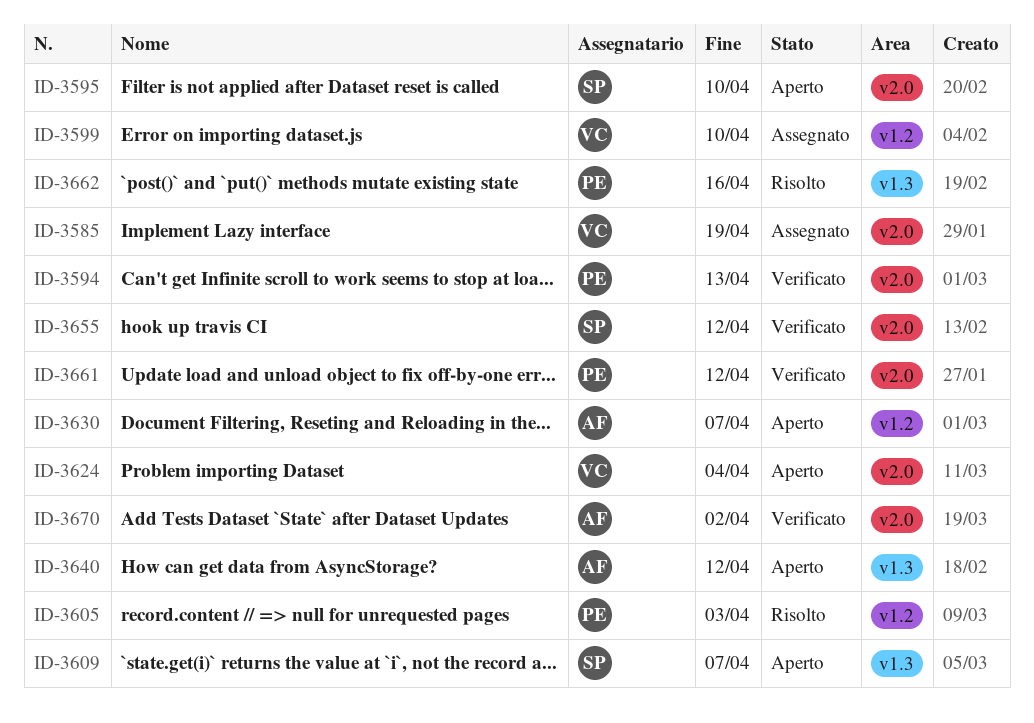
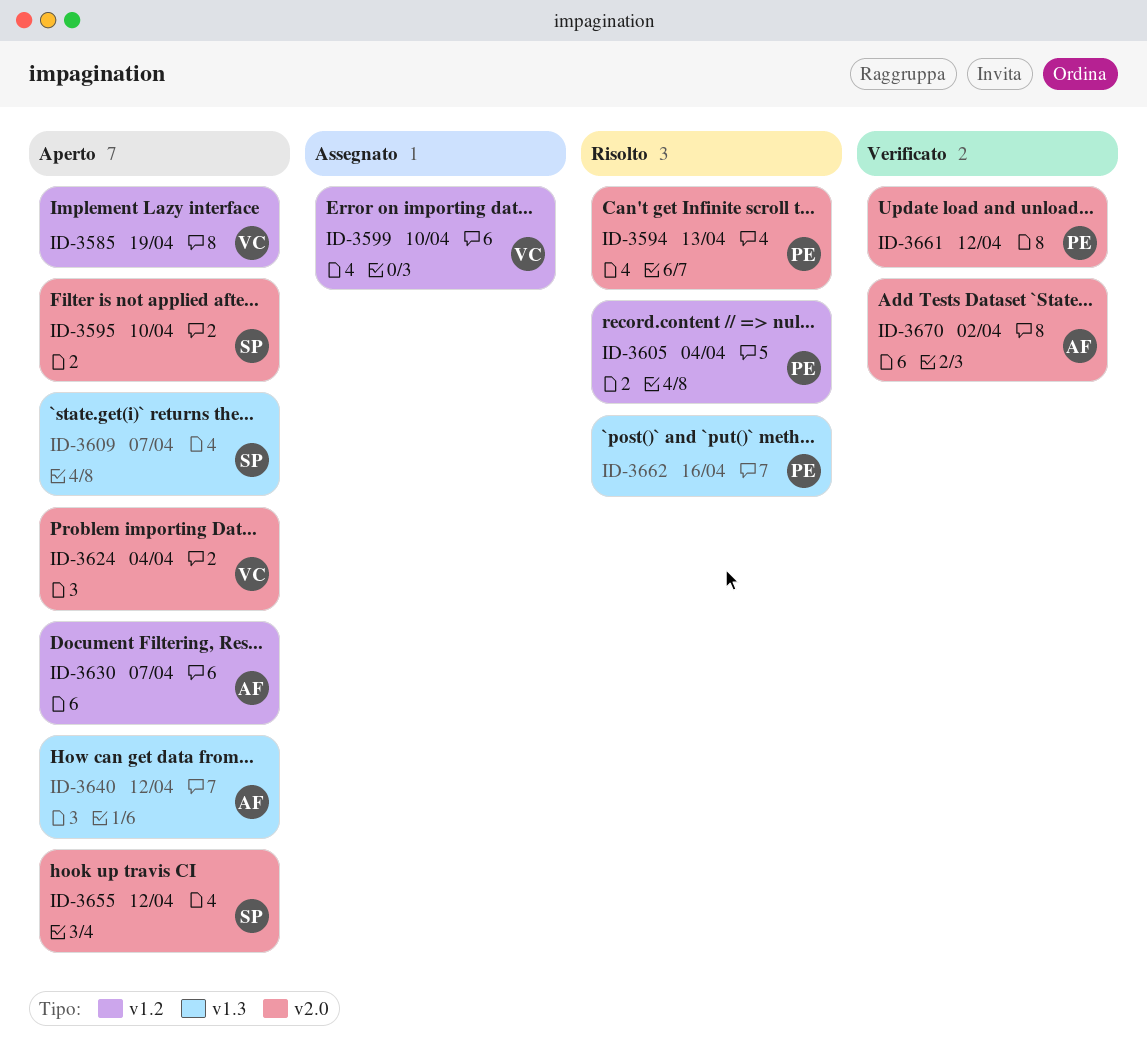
ID-3585, status: Assegnato -> Aperto
ID-3585, label: v2.0 -> v1.2
ID-3594, status: Verificato -> Risolto
ID-3605, due: Apr 3 -> Apr 4
ID-3655, status: Verificato -> Aperto

